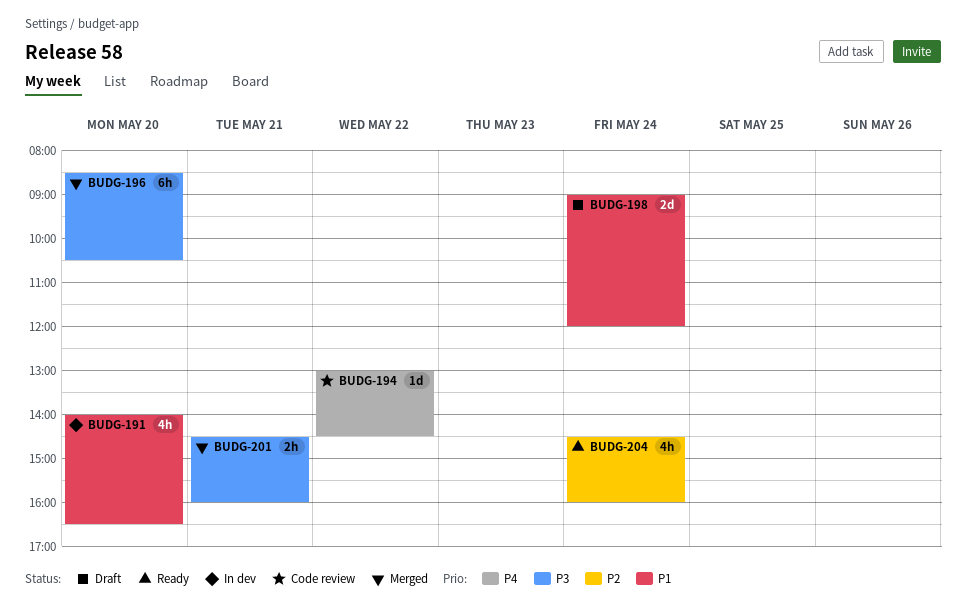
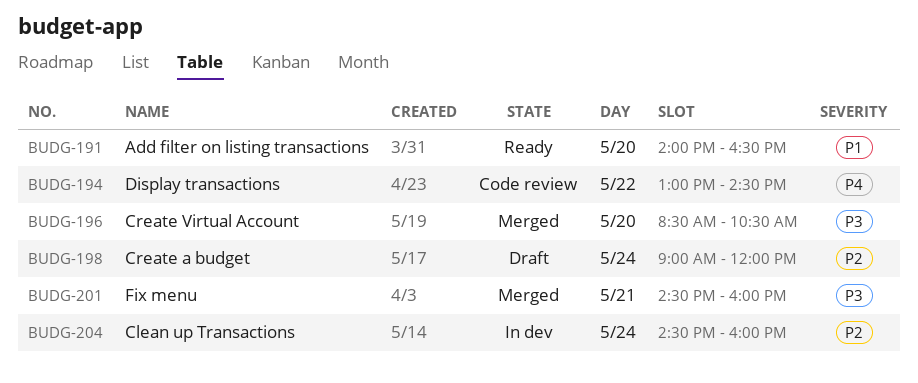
BUDG-191, status: In dev -> Ready
BUDG-198, priority: P1 -> P2
BUDG-204, status: Ready -> In dev

